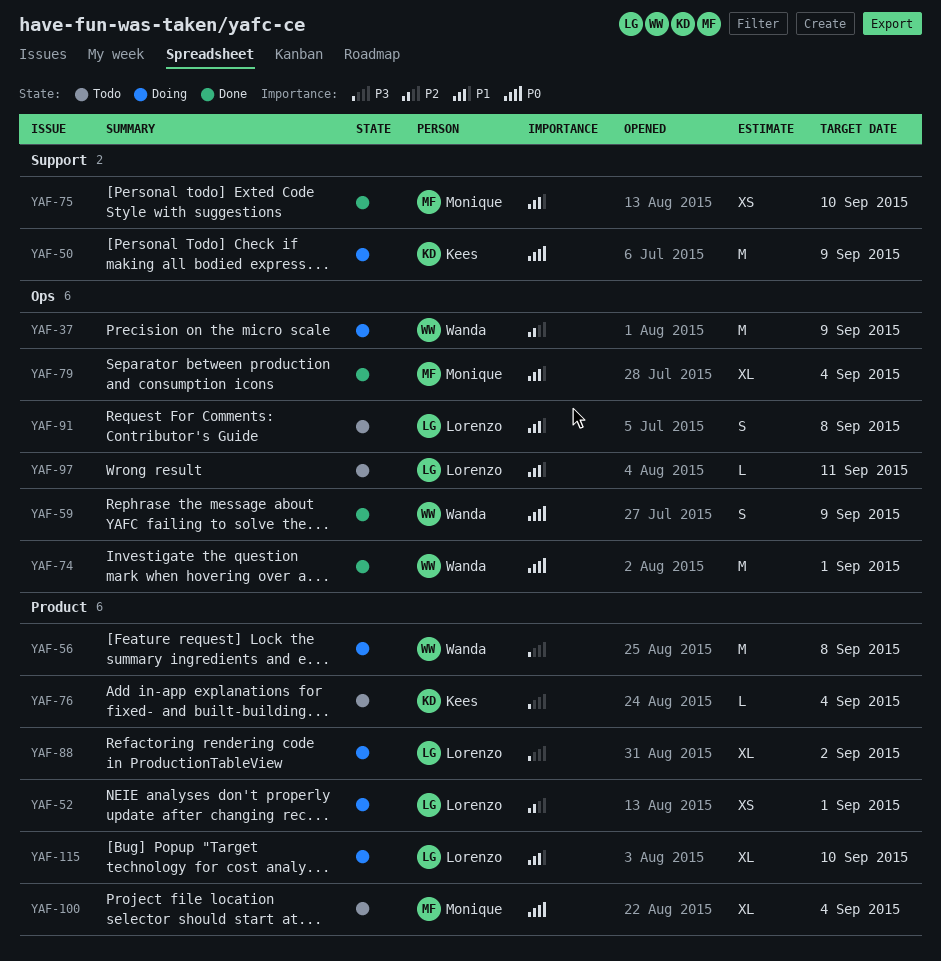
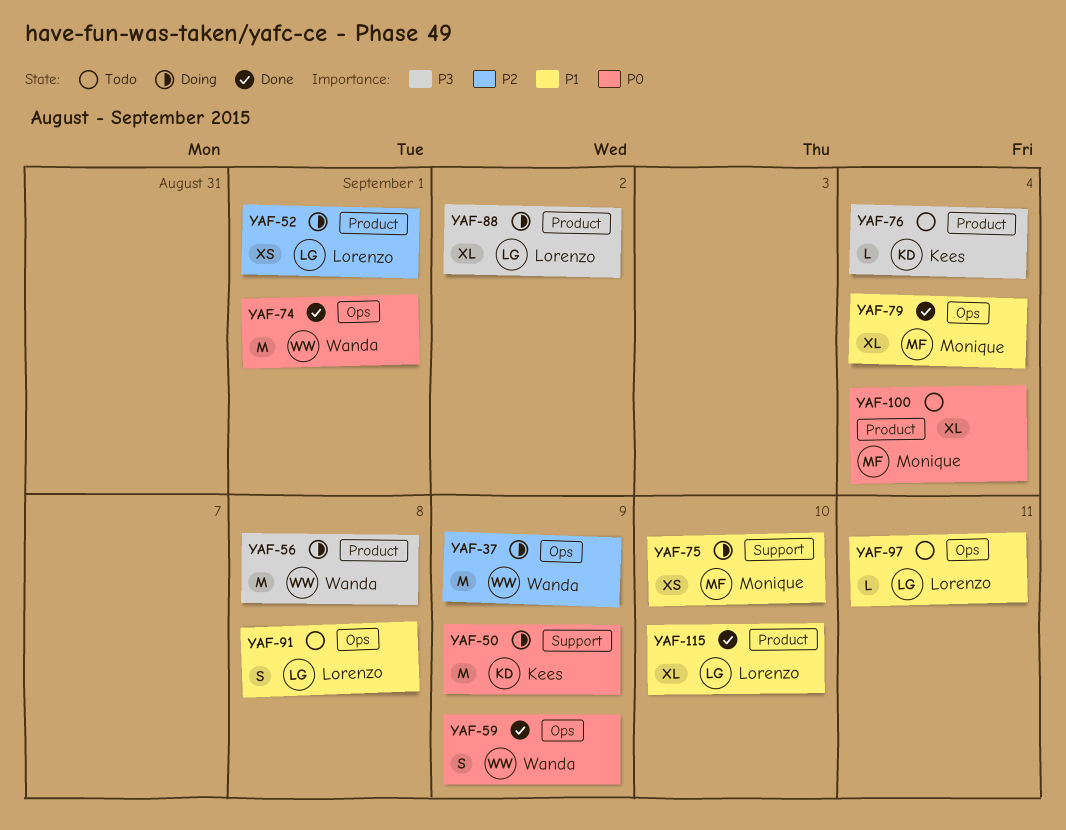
YAF-75, status: Done -> Doing
YAF-115, status: Doing -> Done

